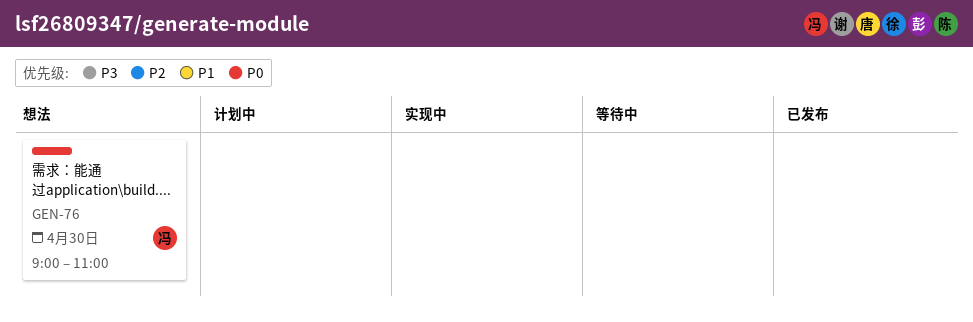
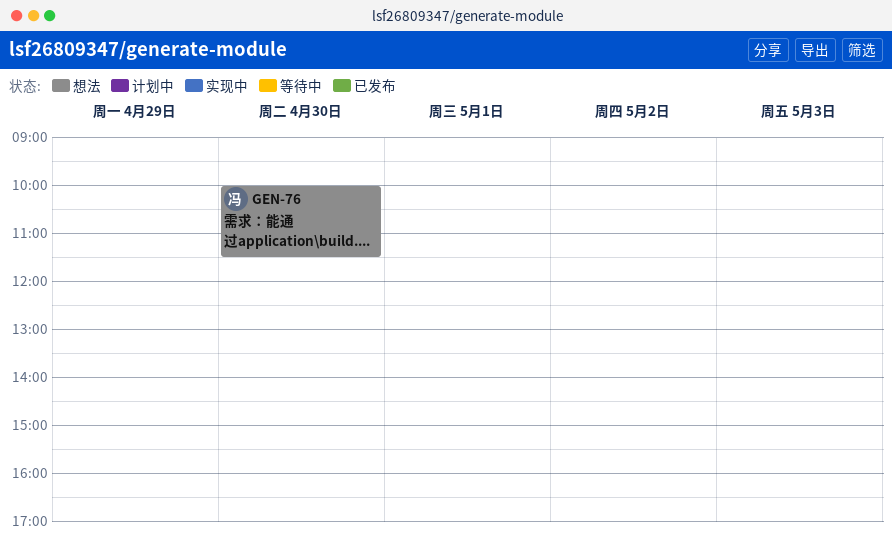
GEN-76, begins: 09:00 -> 10:00
GEN-76, ends: 11:00 -> 11:30

